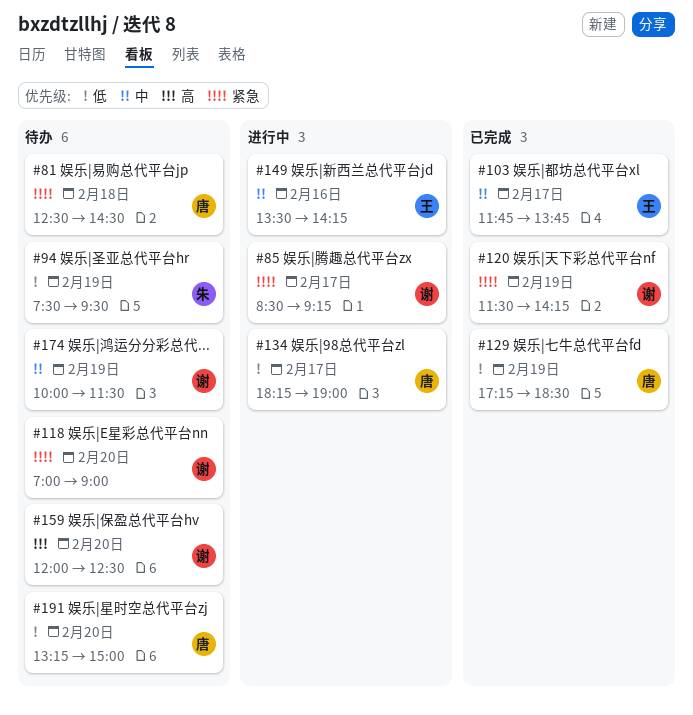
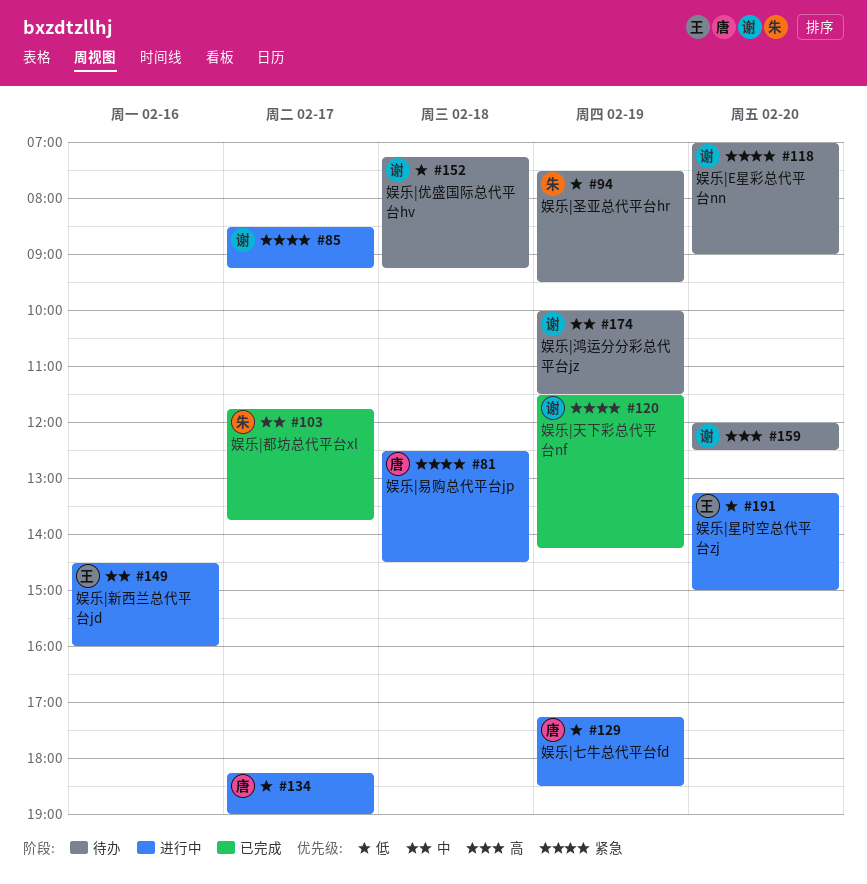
#81, status: 待办 -> 进行中
#103, owner: 王 -> 朱
#129, status: 已完成 -> 进行中
#149, begins: 13:30 -> 14:30
#149, ends: 14:15 -> 16:00
#152: none -> present
#191, status: 待办 -> 进行中
#191, owner: 唐 -> 王

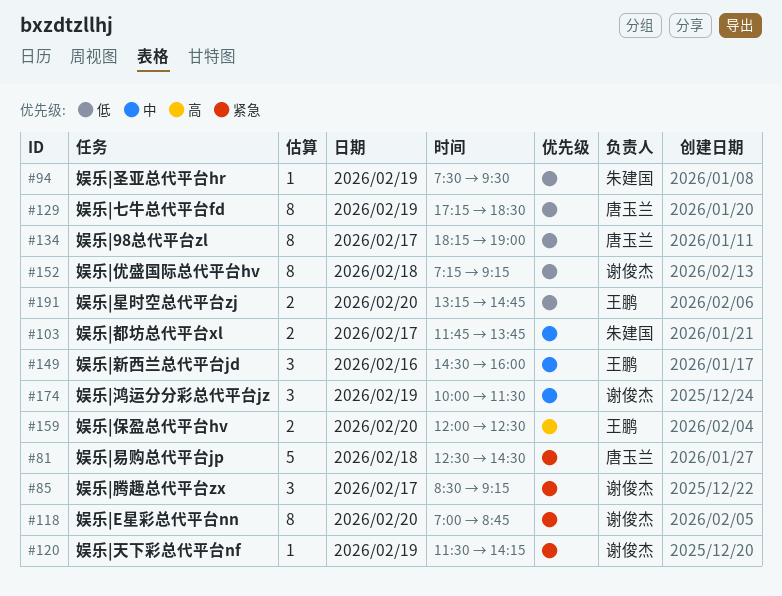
#118, ends: 09:00 -> 08:45
#159, owner: 谢俊杰 -> 王鹏
#191, ends: 15:00 -> 14:45

